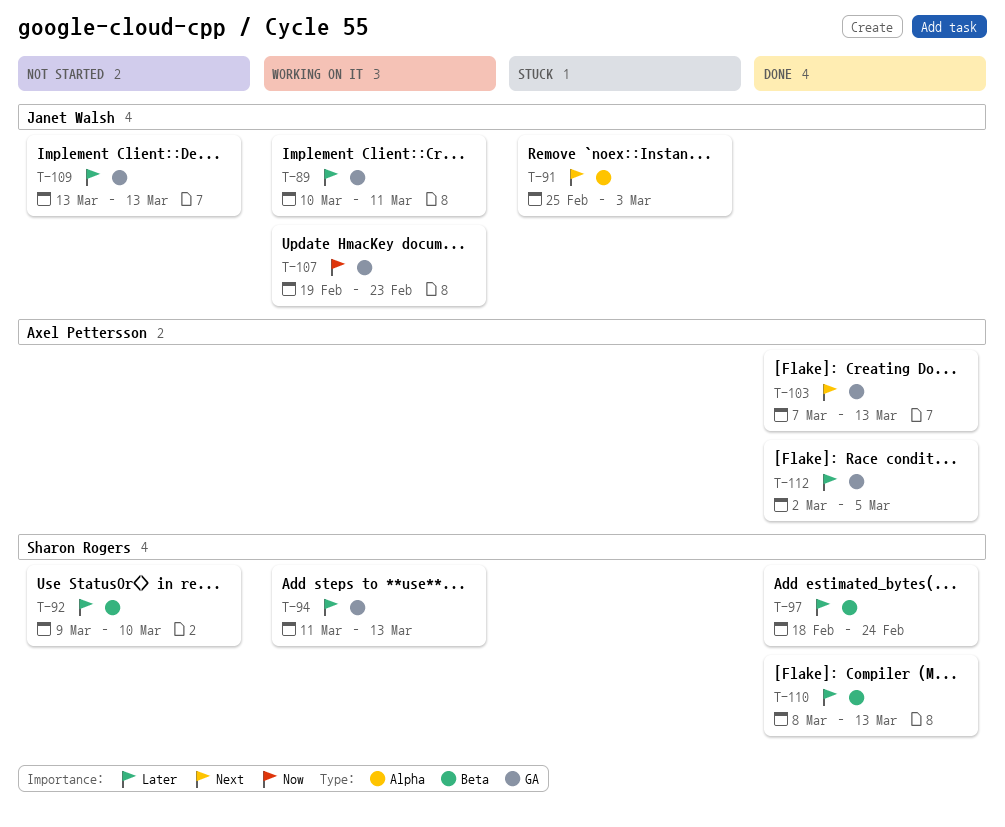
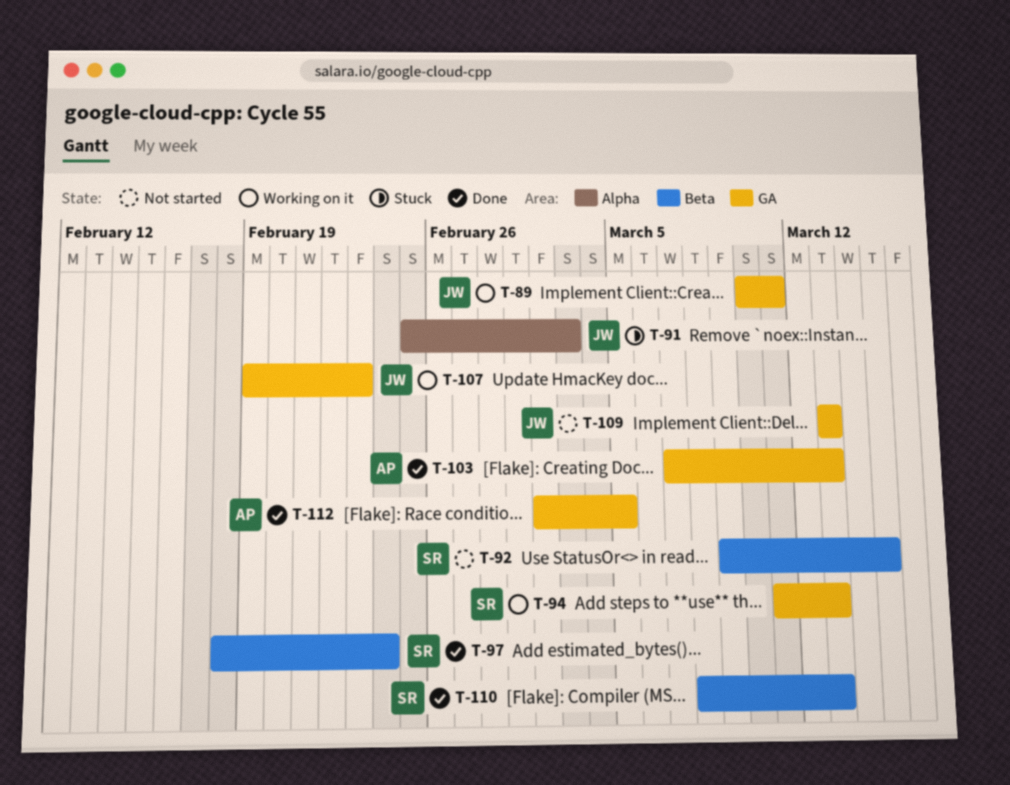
T-92, due: Mar 10 -> Mar 15

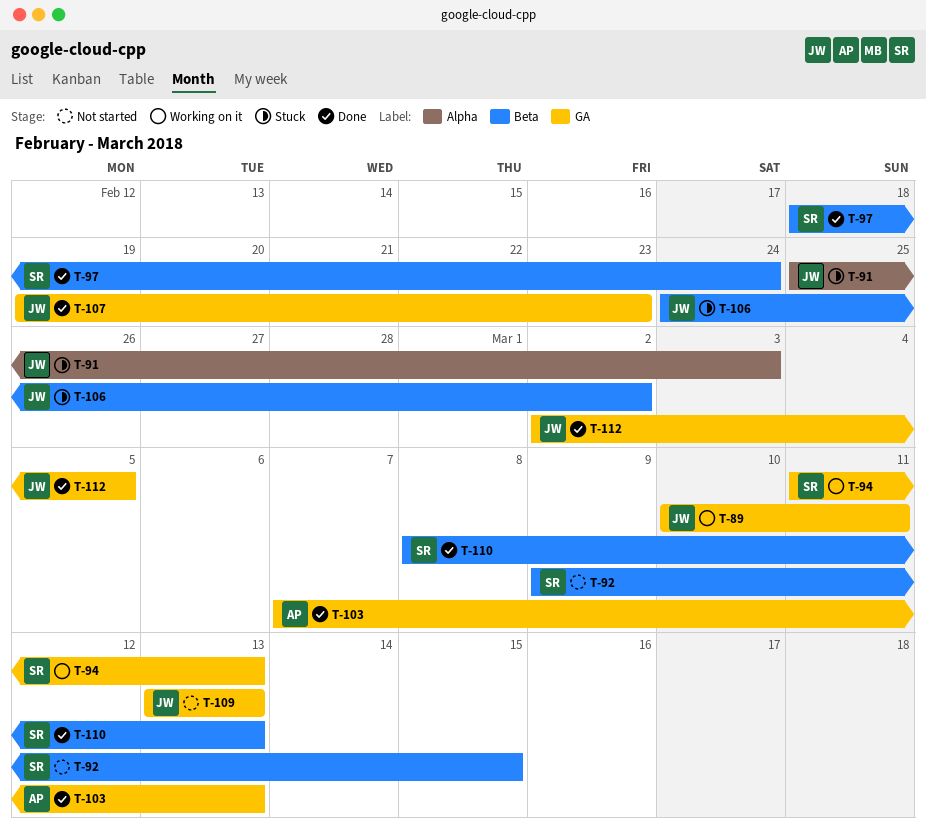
T-106: none -> present
T-107, status: Working on it -> Done
T-112, owner: AP -> JW

